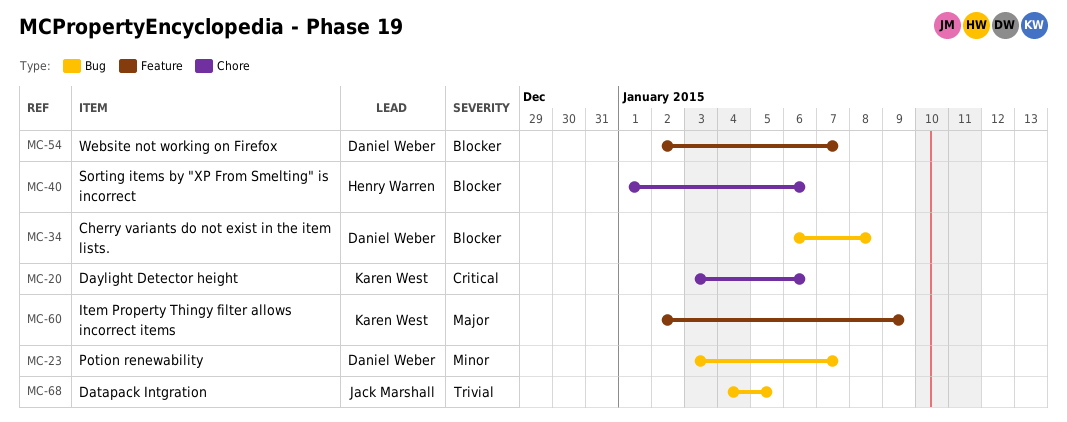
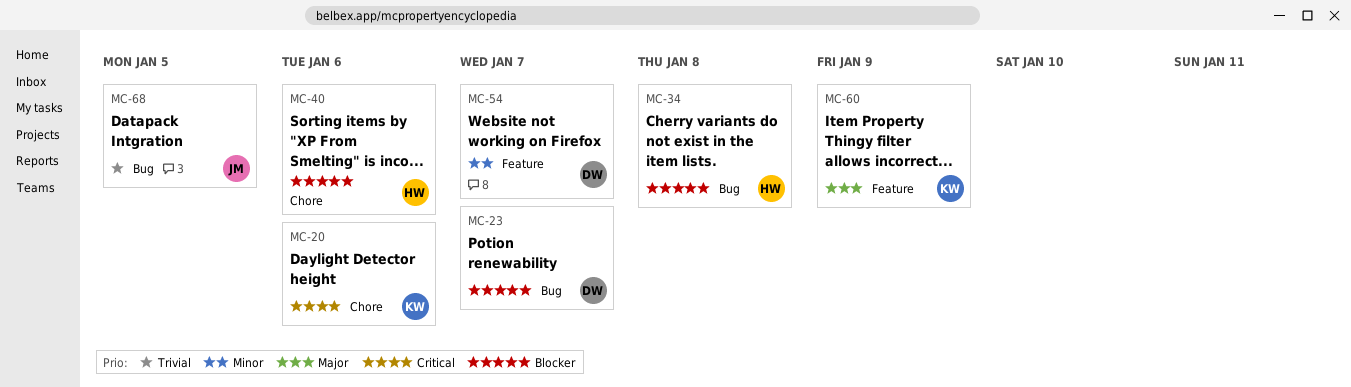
MC-23, priority: Minor -> Blocker
MC-34, owner: Daniel Weber -> Henry Warren
MC-54, priority: Blocker -> Minor

